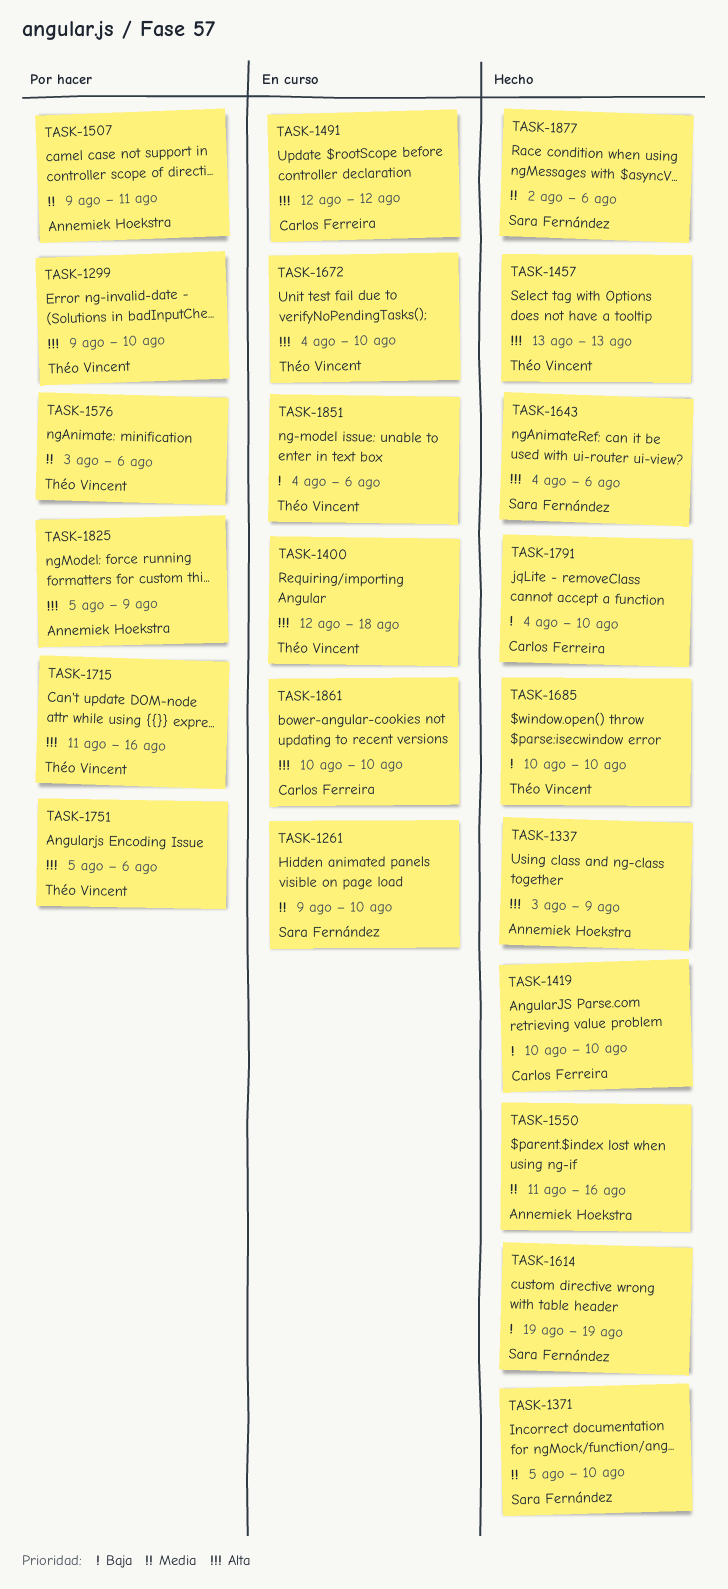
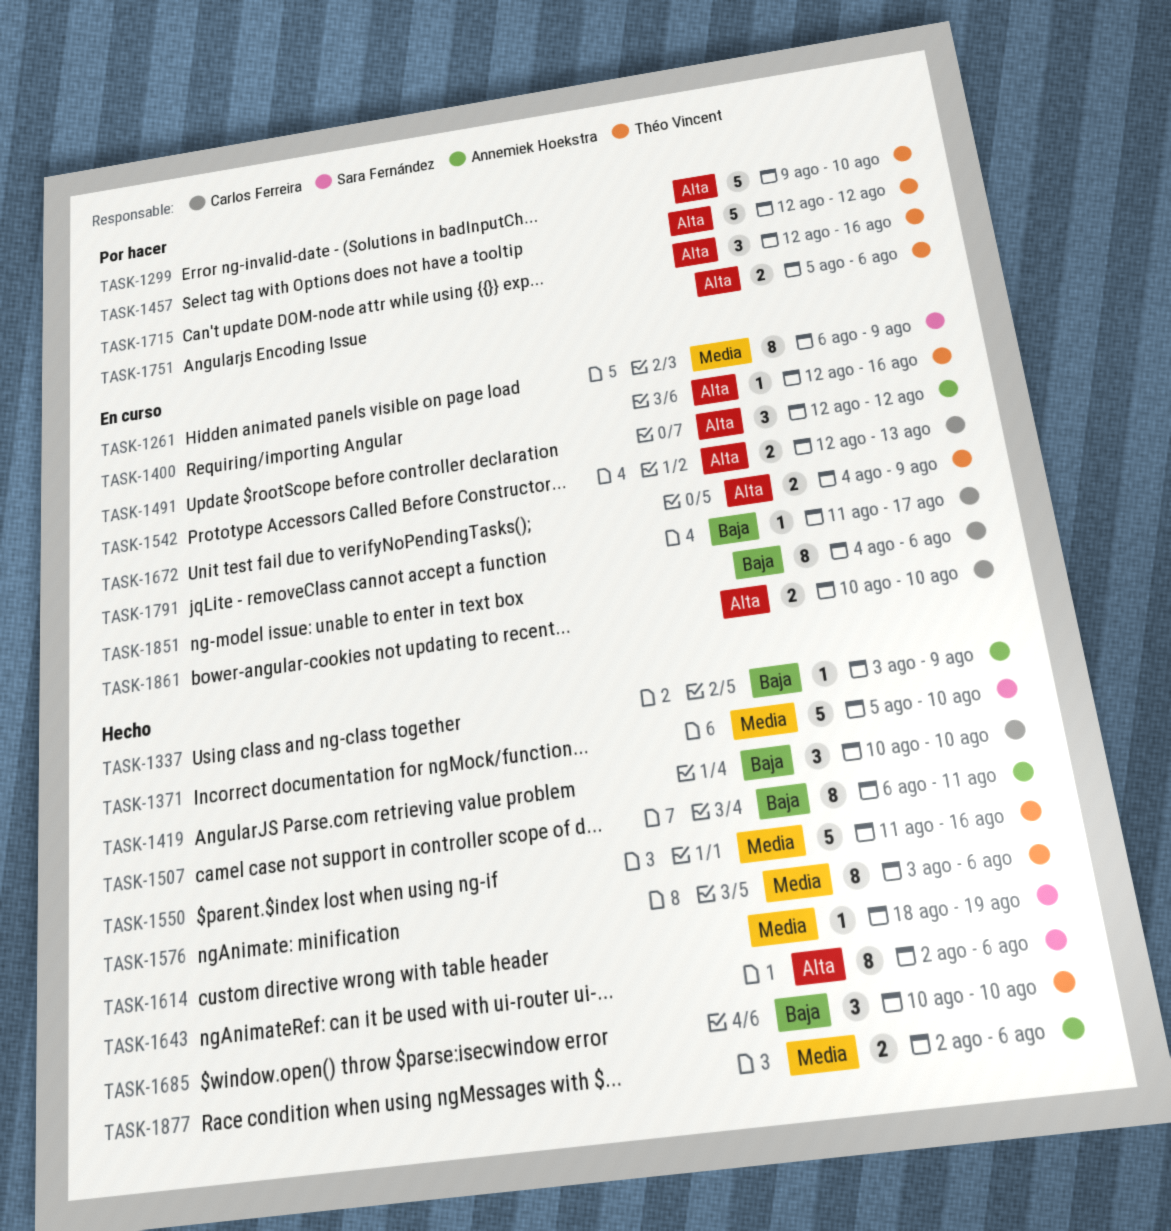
TASK-1261, start: Aug 9 -> Aug 6
TASK-1261, due: Aug 10 -> Aug 9
TASK-1337, priority: Alta -> Baja
TASK-1400, due: Aug 18 -> Aug 16
TASK-1457, status: Hecho -> Por hacer
TASK-1457, start: Aug 13 -> Aug 12
TASK-1457, due: Aug 13 -> Aug 12
TASK-1491, owner: Carlos Ferreira -> Annemiek Hoekstra
TASK-1507, status: Por hacer -> Hecho
TASK-1507, priority: Media -> Baja
TASK-1507, start: Aug 9 -> Aug 6
TASK-1542: none -> present
TASK-1550, owner: Annemiek Hoekstra -> Théo Vincent
TASK-1576, status: Por hacer -> Hecho
TASK-1614, priority: Baja -> Media
TASK-1614, start: Aug 19 -> Aug 18
TASK-1643, start: Aug 4 -> Aug 2
TASK-1672, due: Aug 10 -> Aug 9
TASK-1715, start: Aug 11 -> Aug 12
TASK-1791, status: Hecho -> En curso
TASK-1791, start: Aug 4 -> Aug 11
TASK-1791, due: Aug 10 -> Aug 17
TASK-1825: present -> none
TASK-1851, owner: Théo Vincent -> Carlos Ferreira
TASK-1877, owner: Sara Fernández -> Annemiek Hoekstra

